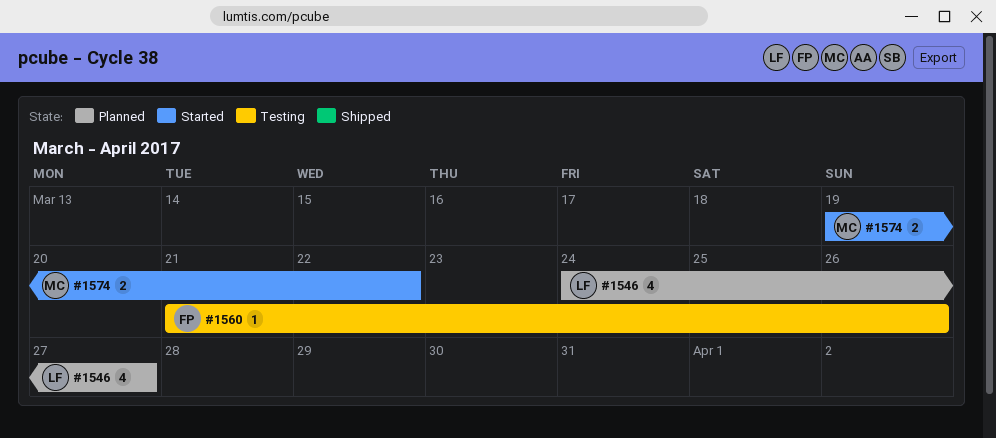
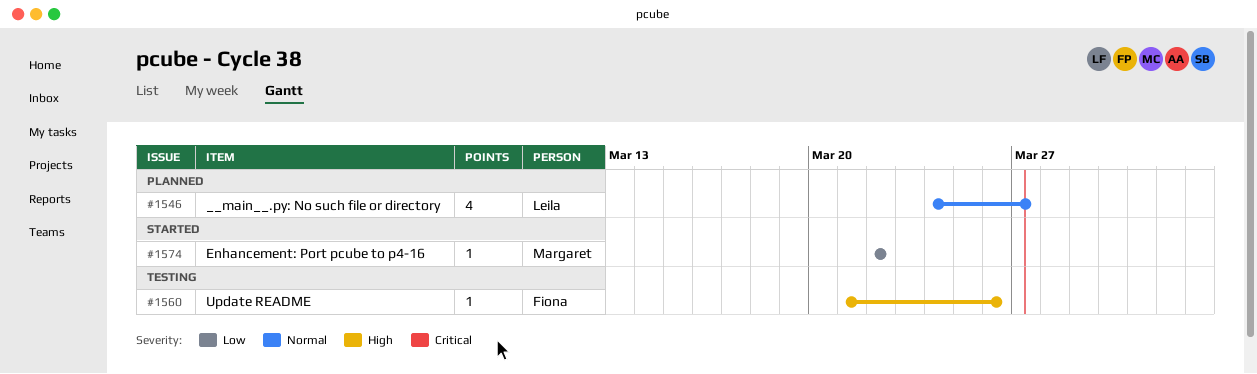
#1574, estimate: 2 -> 1
#1574, start: Mar 19 -> Mar 22

